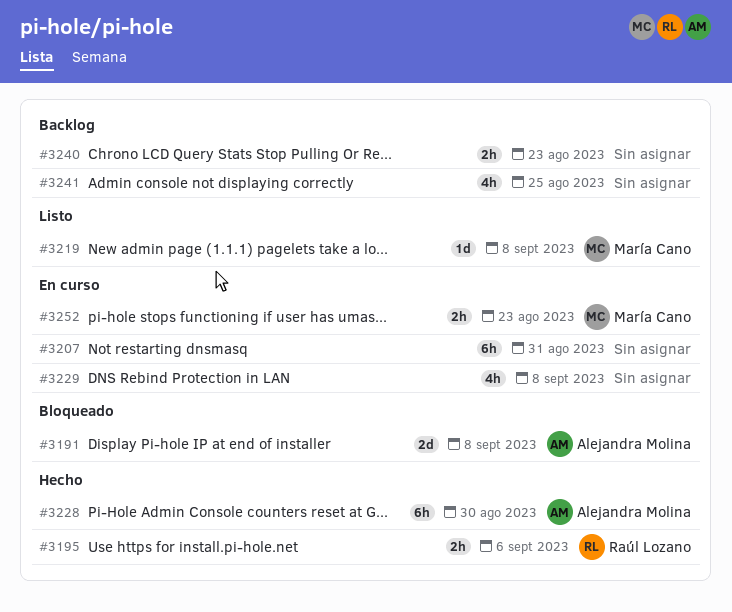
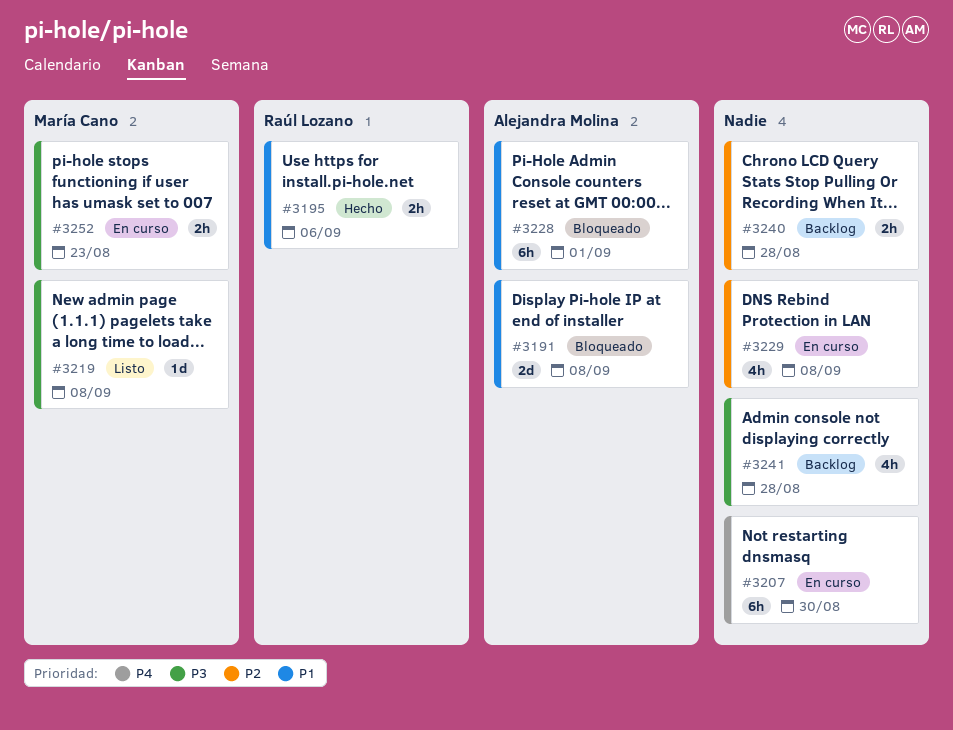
#3207, due: Aug 31 -> Aug 30
#3228, status: Hecho -> Bloqueado
#3228, due: Aug 30 -> Sep 1
#3240, due: Aug 23 -> Aug 28
#3241, due: Aug 25 -> Aug 28

